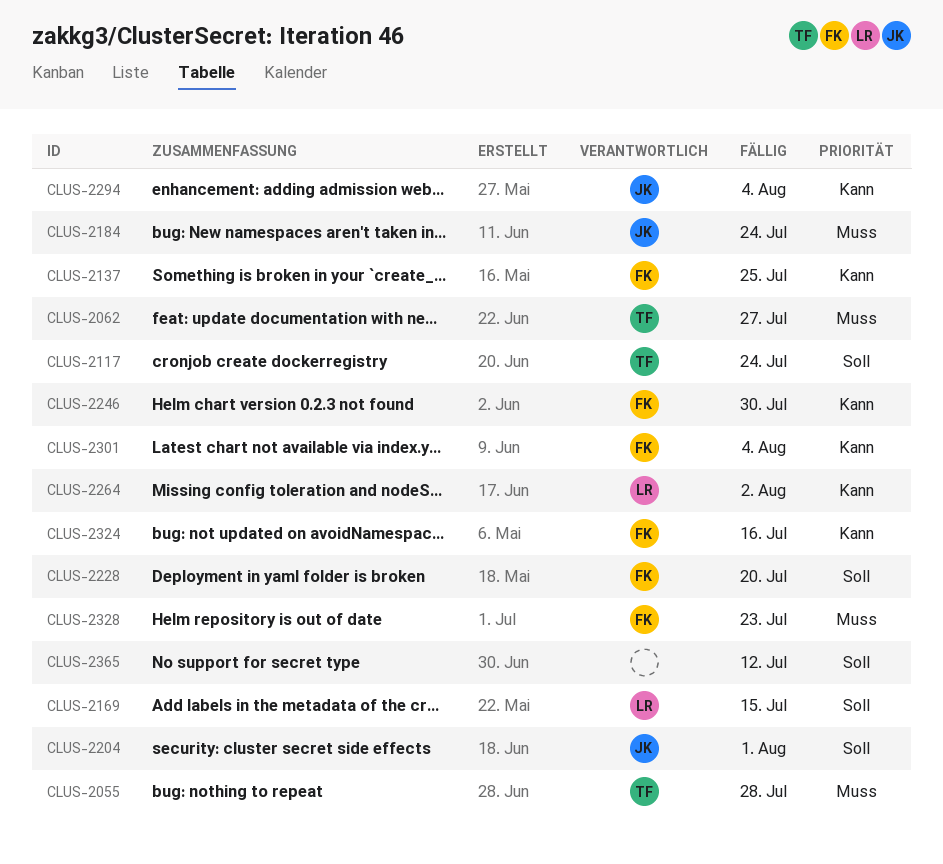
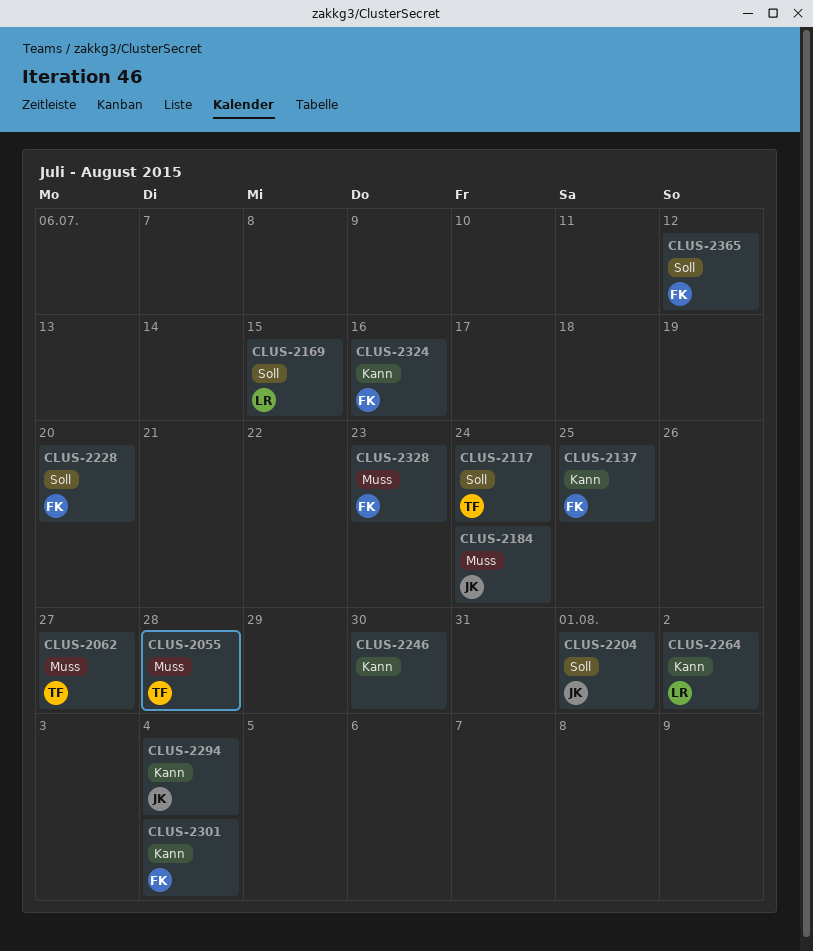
CLUS-2246, owner: FK -> none
CLUS-2365, owner: none -> FK

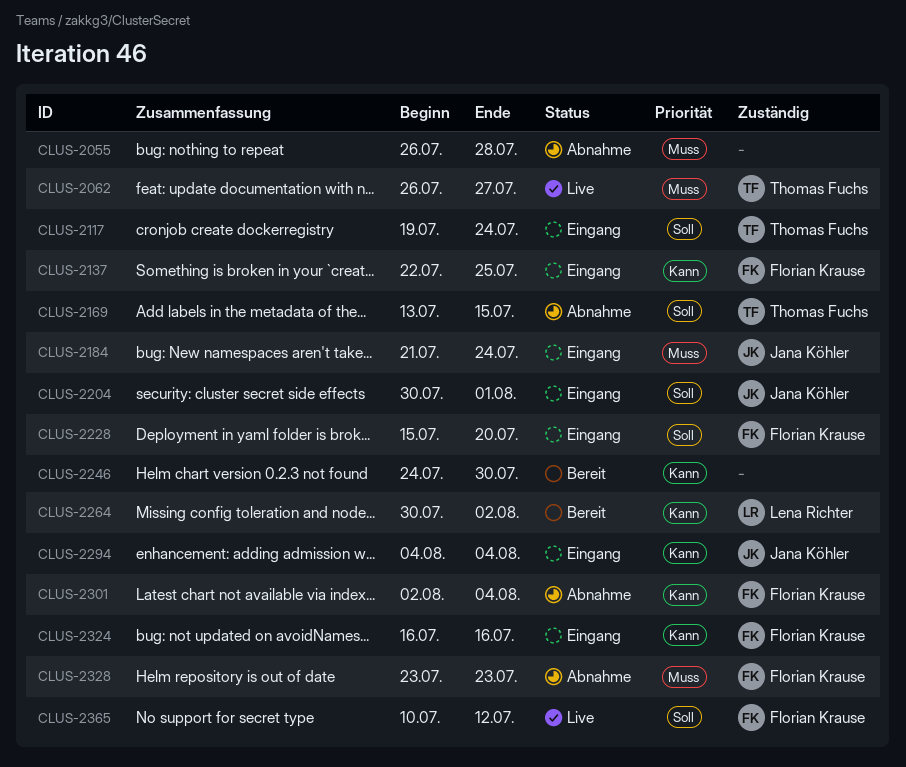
CLUS-2055, owner: Thomas Fuchs -> none
CLUS-2169, owner: Lena Richter -> Thomas Fuchs

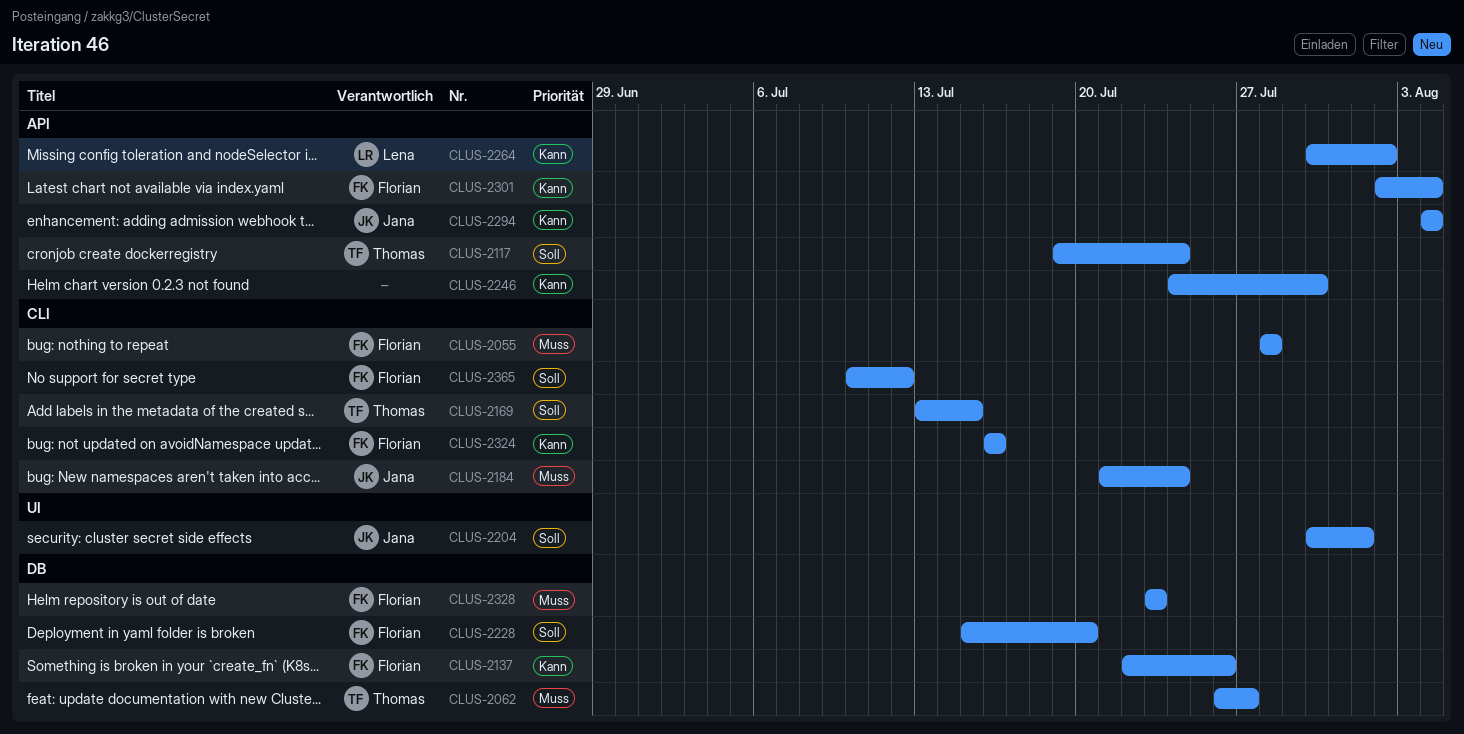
CLUS-2055, owner: none -> Florian Krause
CLUS-2055, start: Jul 26 -> Jul 28
CLUS-2137, due: Jul 25 -> Jul 26

